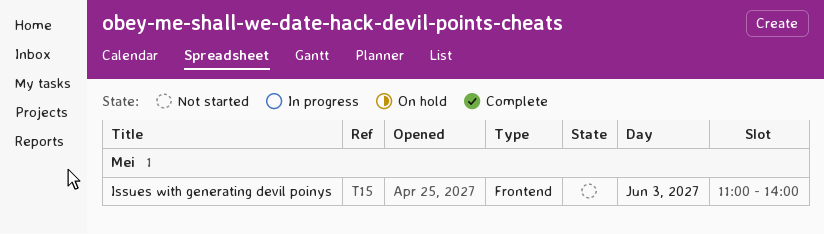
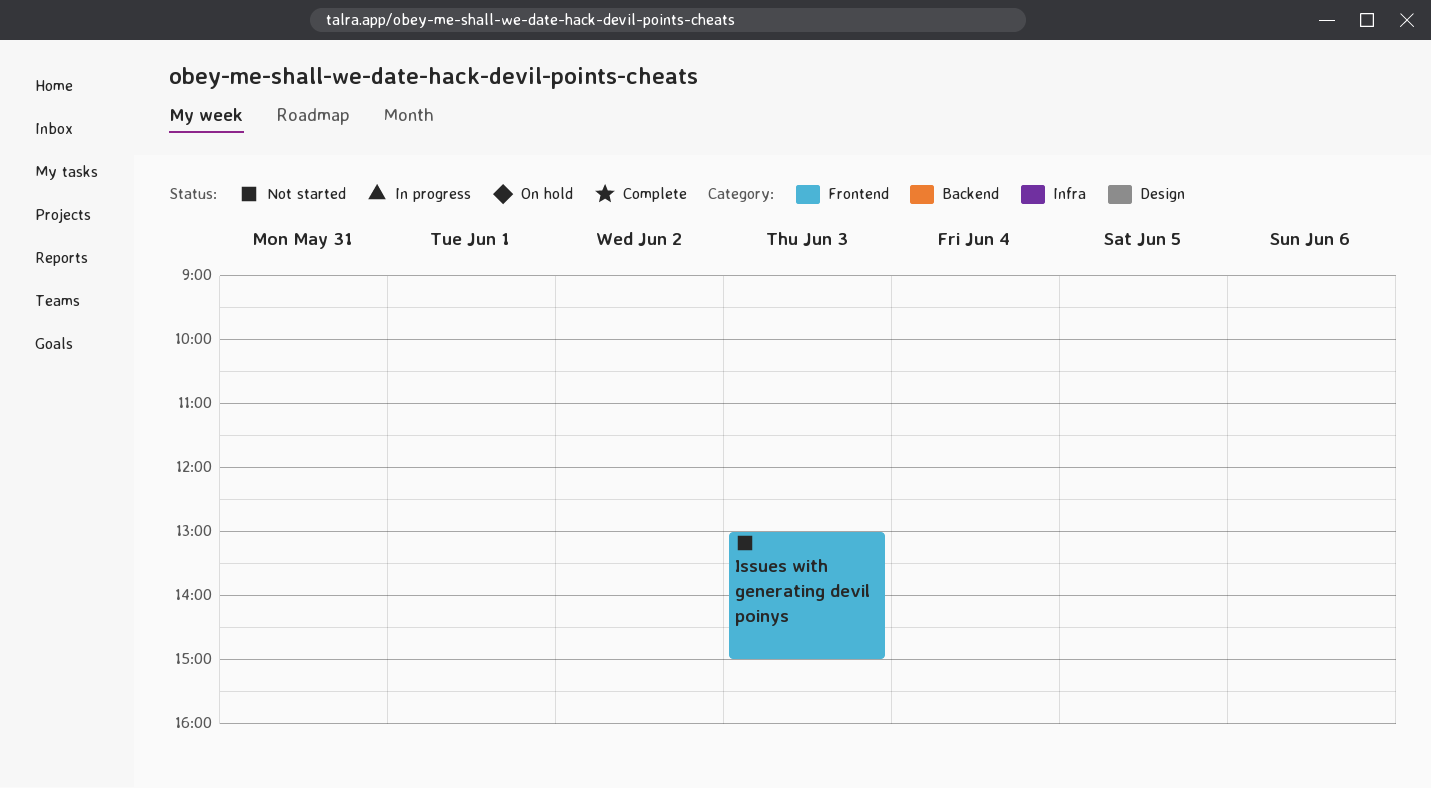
Issues with generating devil poinys, begins: 11:00 -> 13:00
Issues with generating devil poinys, ends: 14:00 -> 15:00

